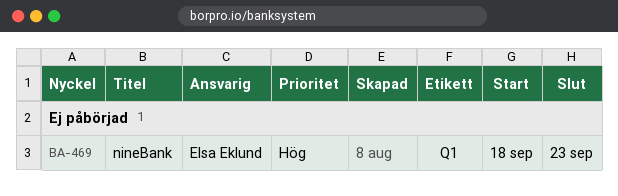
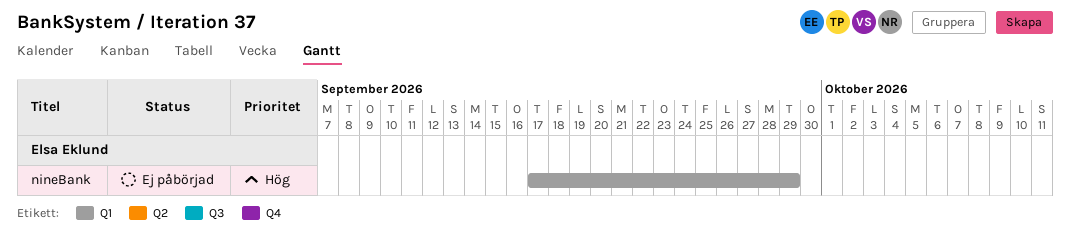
nineBank, start: Sep 18 -> Sep 17
nineBank, due: Sep 23 -> Sep 29

